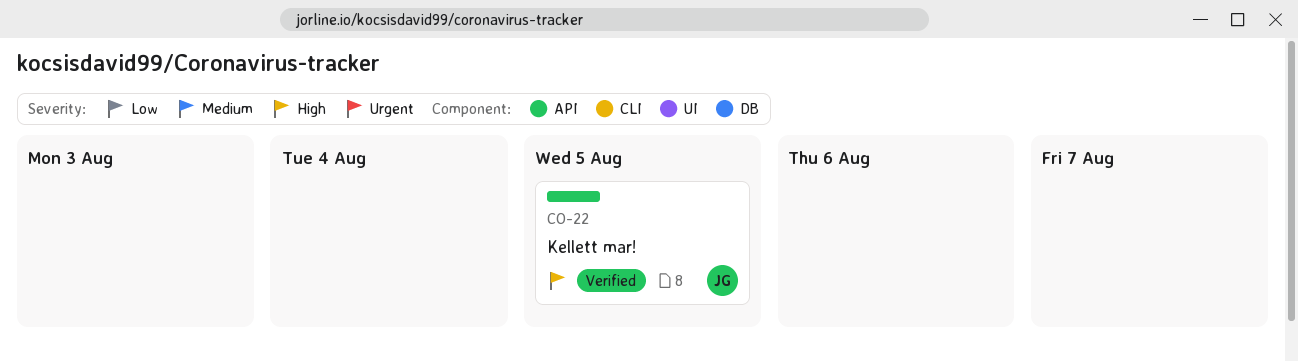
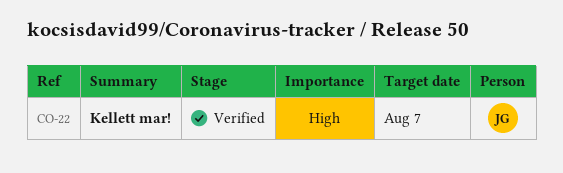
CO-22, due: Aug 5 -> Aug 7

